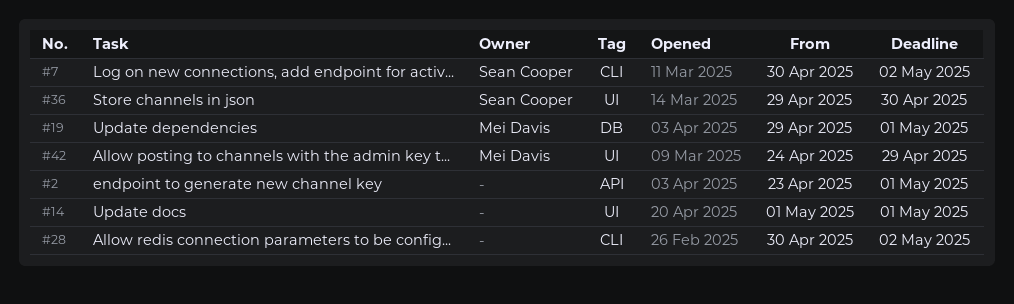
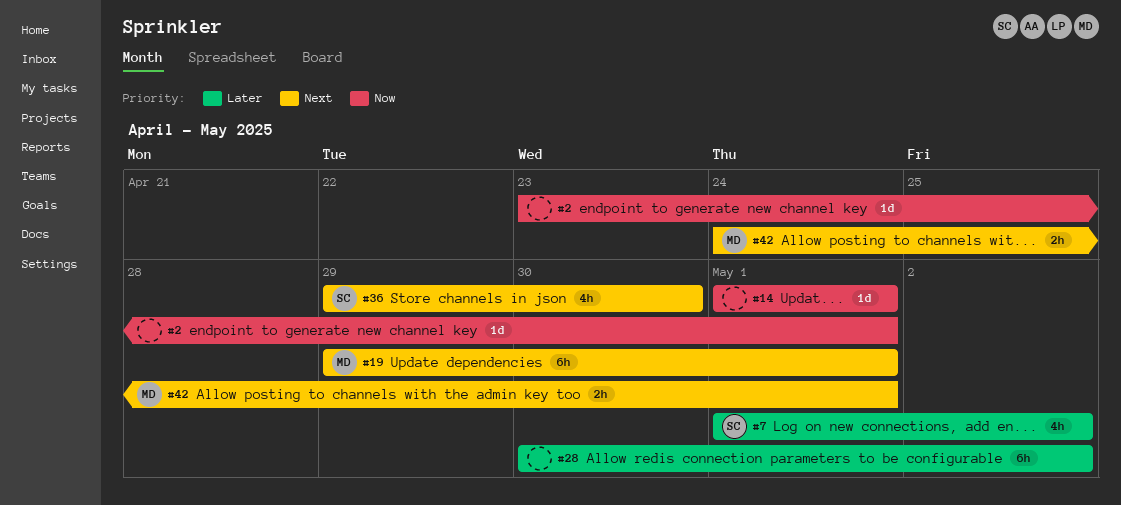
#7, start: Apr 30 -> May 1
#42, due: Apr 29 -> May 1

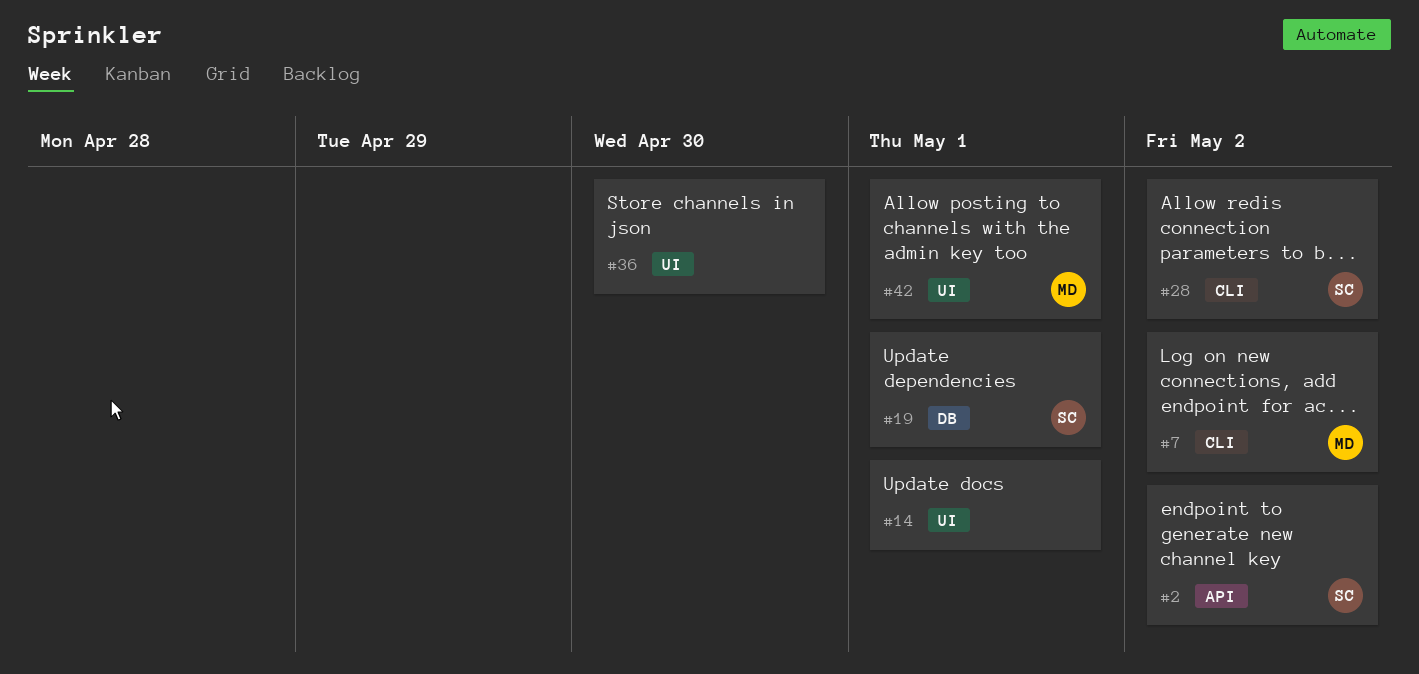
#2, owner: none -> SC
#2, due: May 1 -> May 2
#7, owner: SC -> MD
#19, owner: MD -> SC
#28, owner: none -> SC
#36, owner: SC -> none

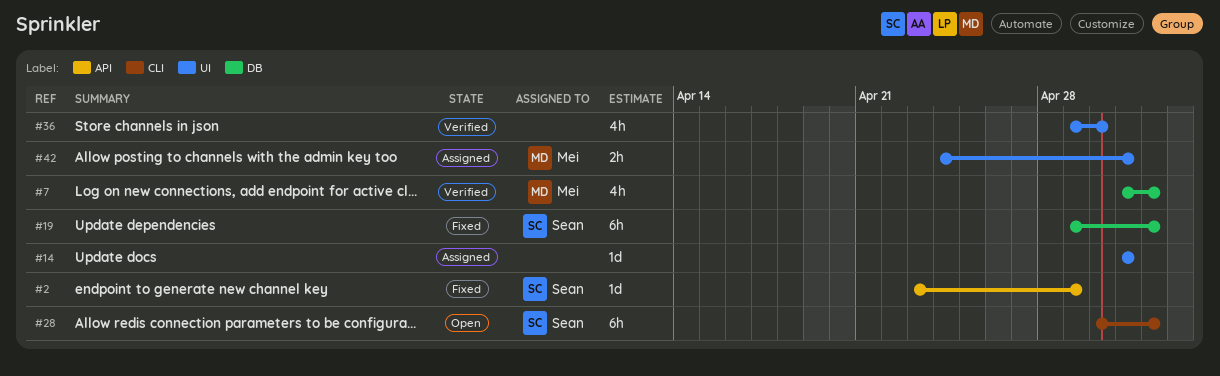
#2, due: May 2 -> Apr 29
#7, label: CLI -> DB
#19, due: May 1 -> May 2

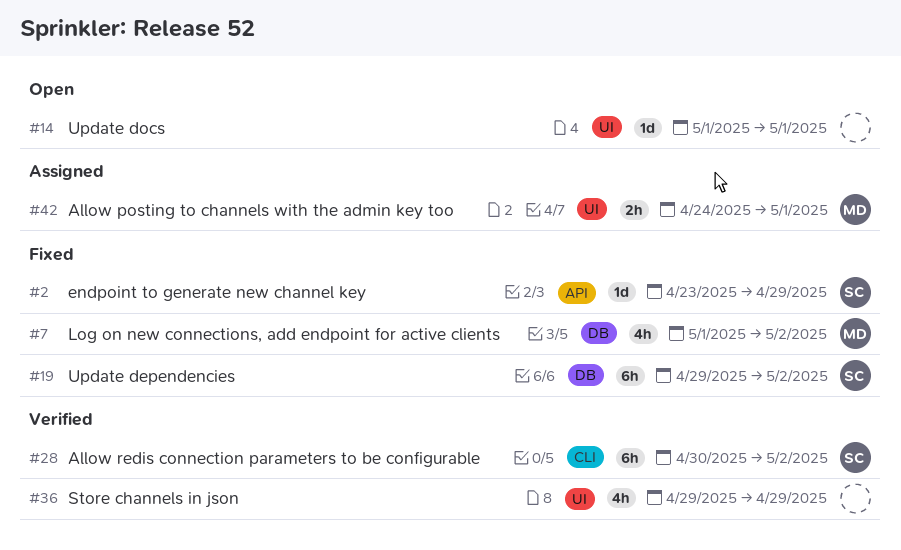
#7, status: Verified -> Fixed
#14, status: Assigned -> Open
#28, status: Open -> Verified
#36, due: Apr 30 -> Apr 29

